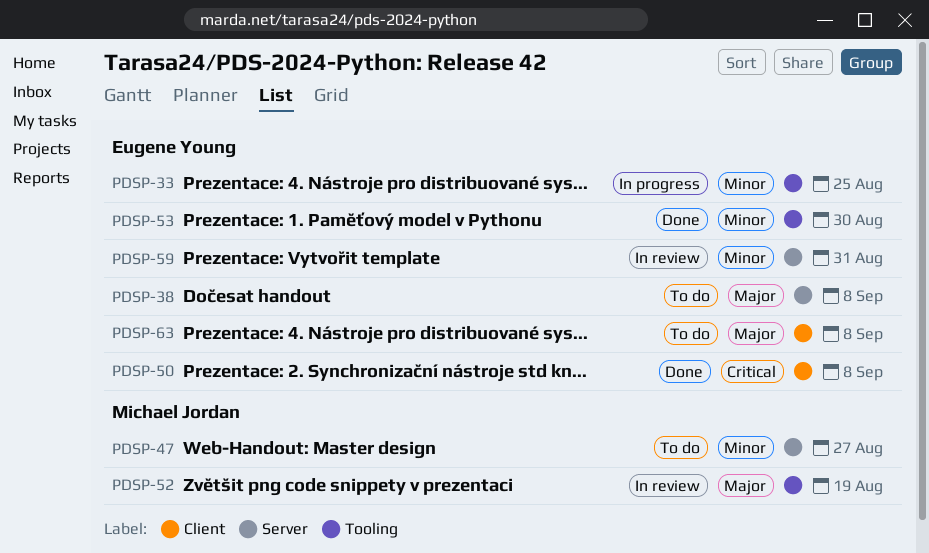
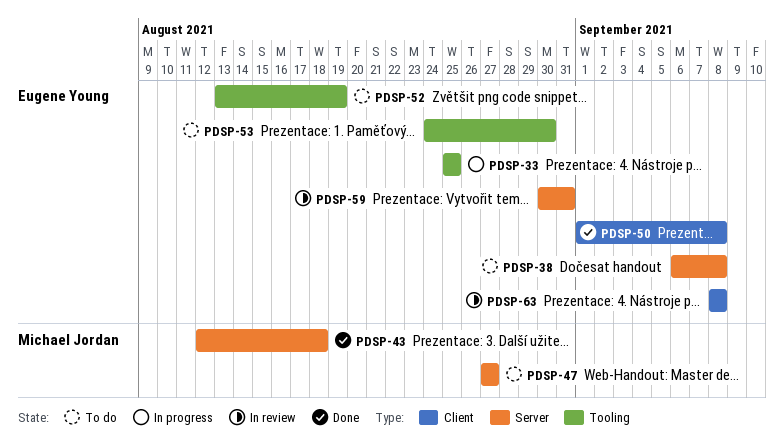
PDSP-43: none -> present
PDSP-52, status: In review -> To do
PDSP-52, owner: Michael Jordan -> Eugene Young
PDSP-53, status: Done -> To do
PDSP-63, status: To do -> In review

